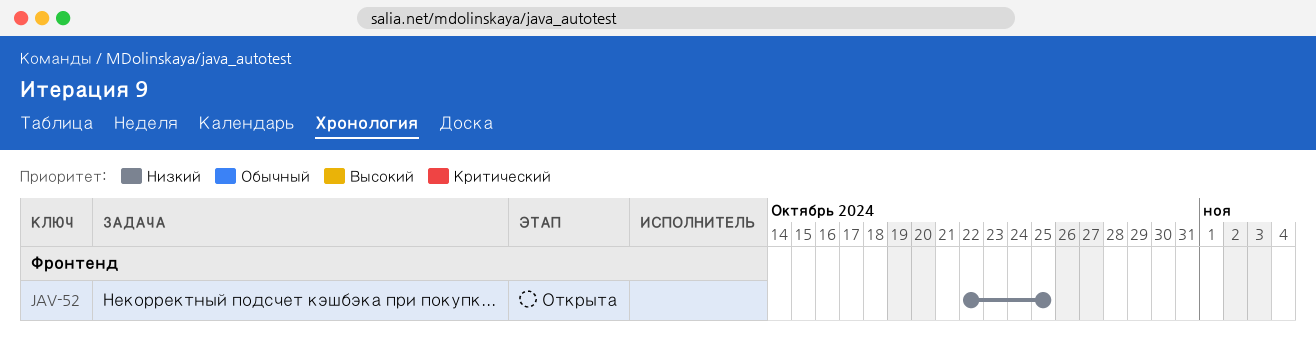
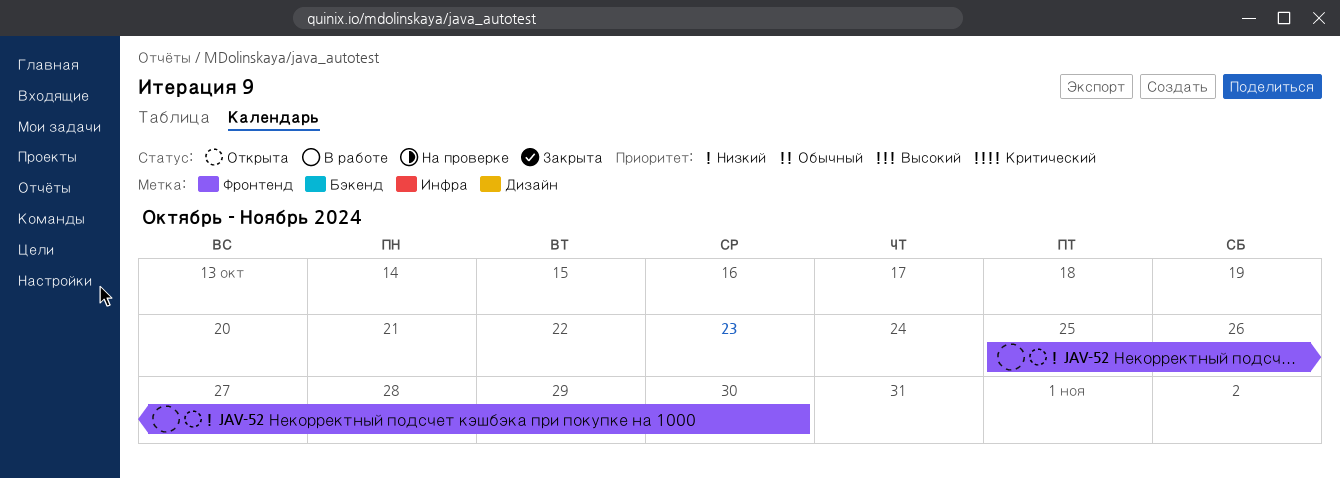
JAV-52, start: Oct 22 -> Oct 25
JAV-52, due: Oct 25 -> Oct 30

